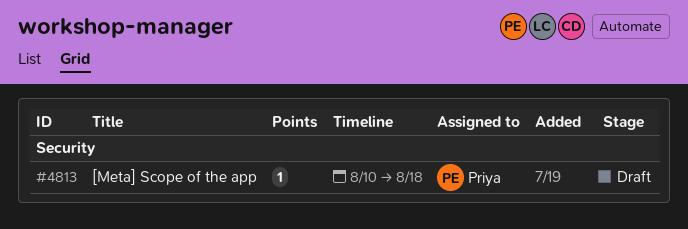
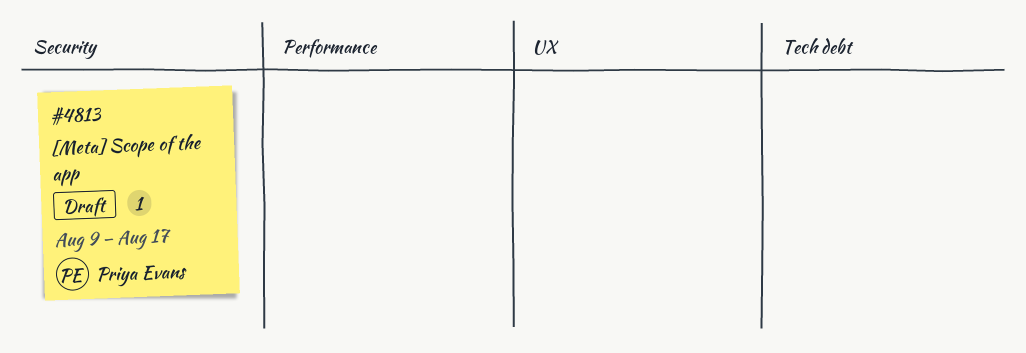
#4813, start: Aug 10 -> Aug 9
#4813, due: Aug 18 -> Aug 17

